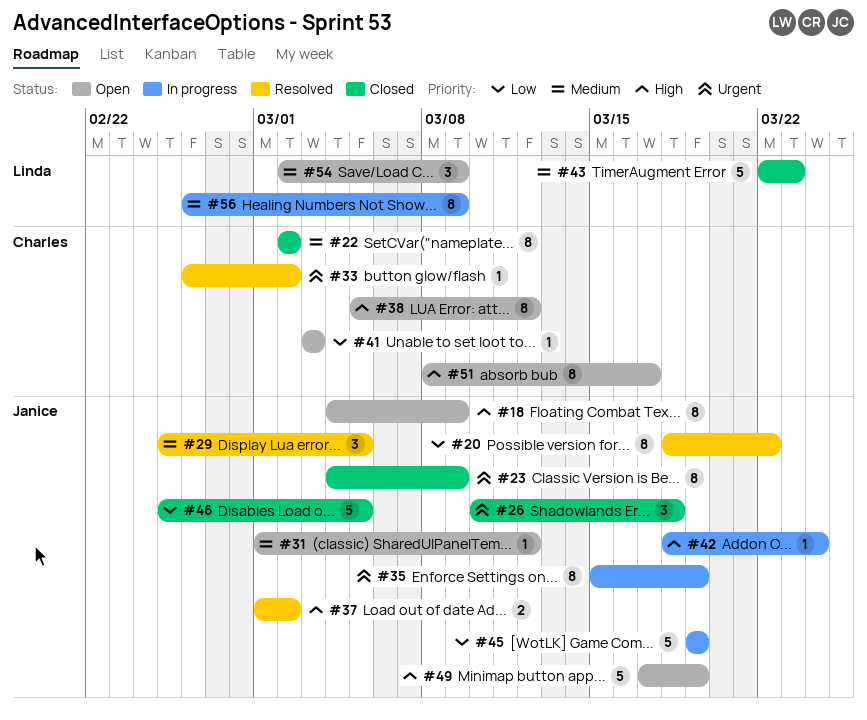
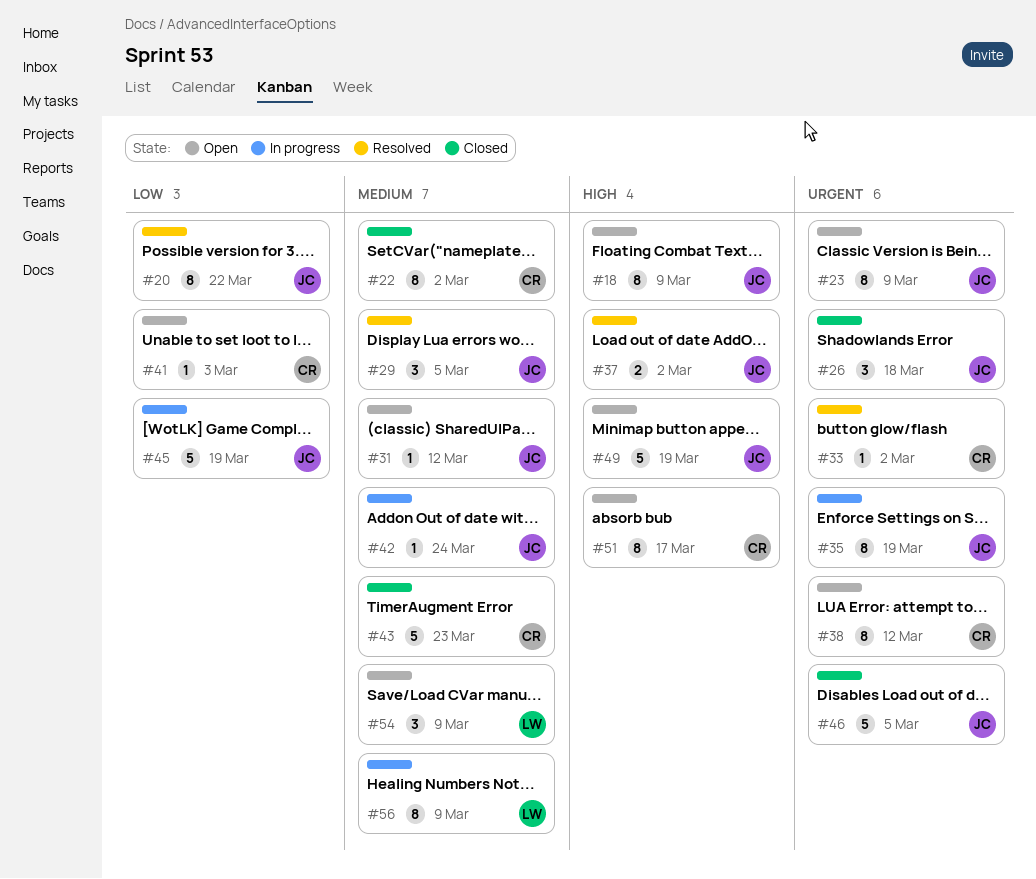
#23, status: Closed -> Open
#38, priority: High -> Urgent
#42, priority: High -> Medium
#43, owner: Linda -> Charles
#46, priority: Low -> Urgent

